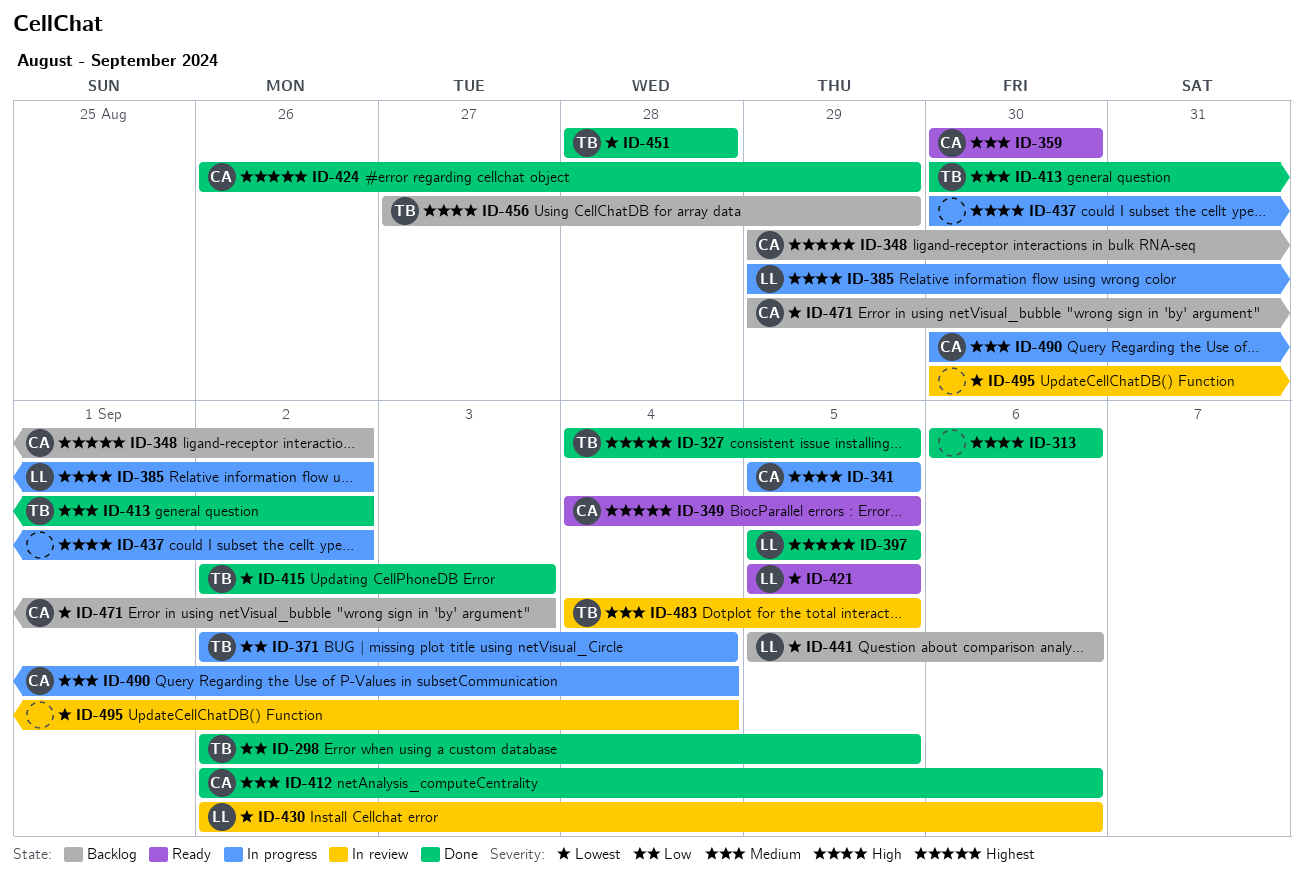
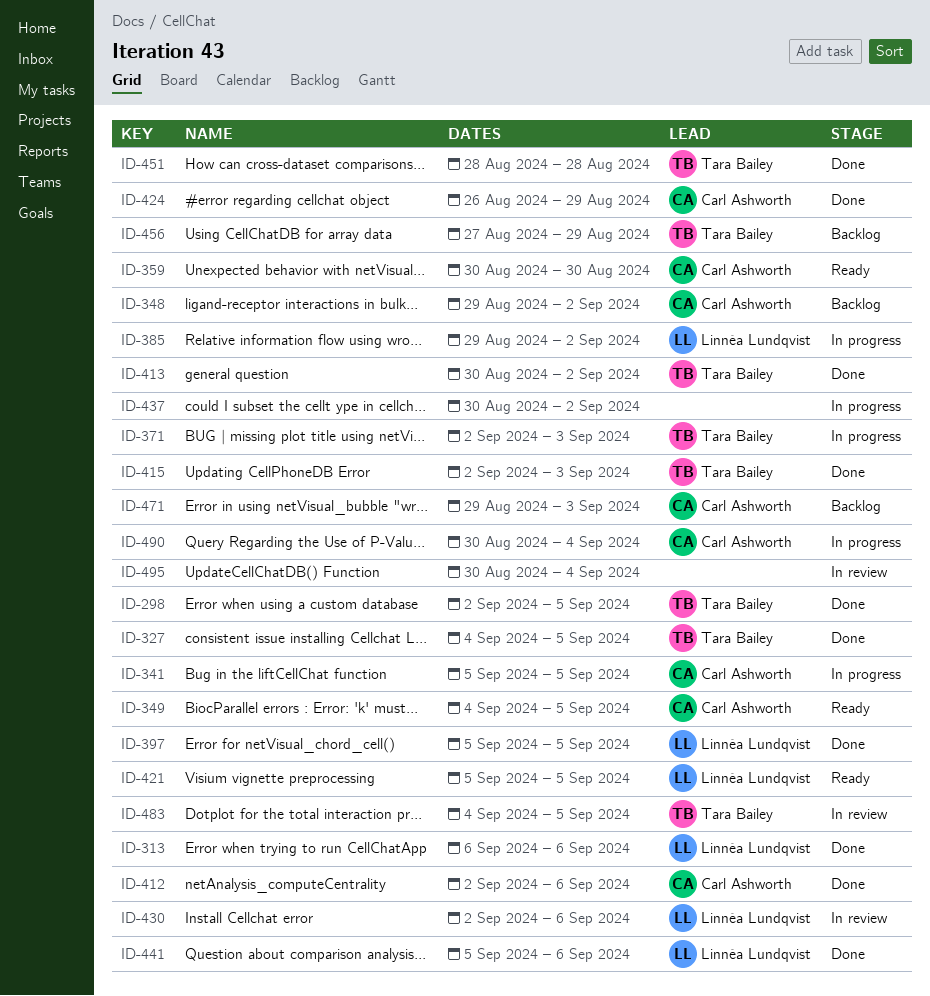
ID-313, owner: none -> Linnéa Lundqvist
ID-371, due: Sep 4 -> Sep 3
ID-441, status: Backlog -> Done

